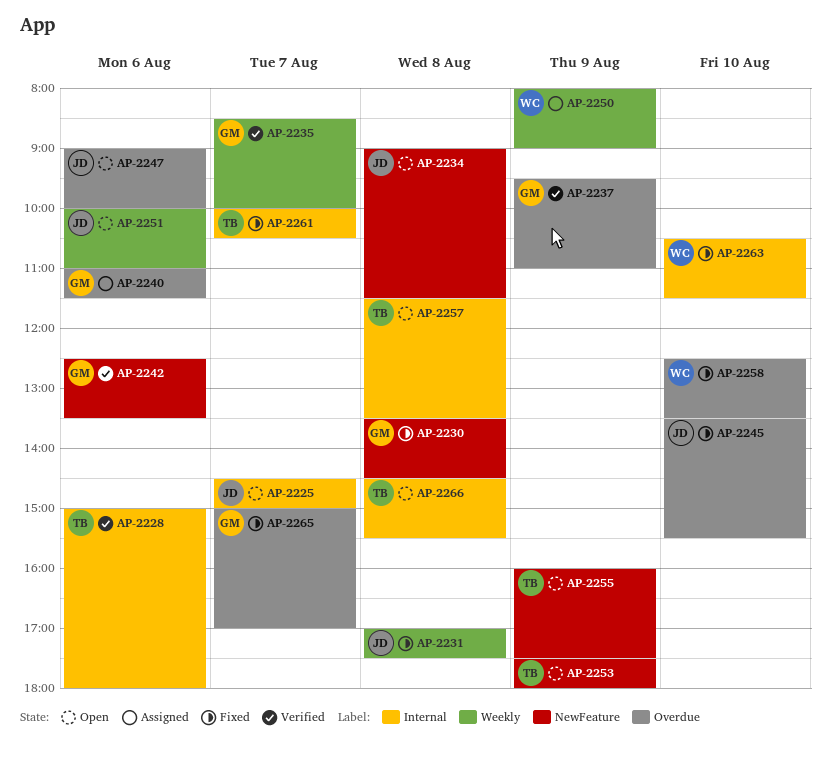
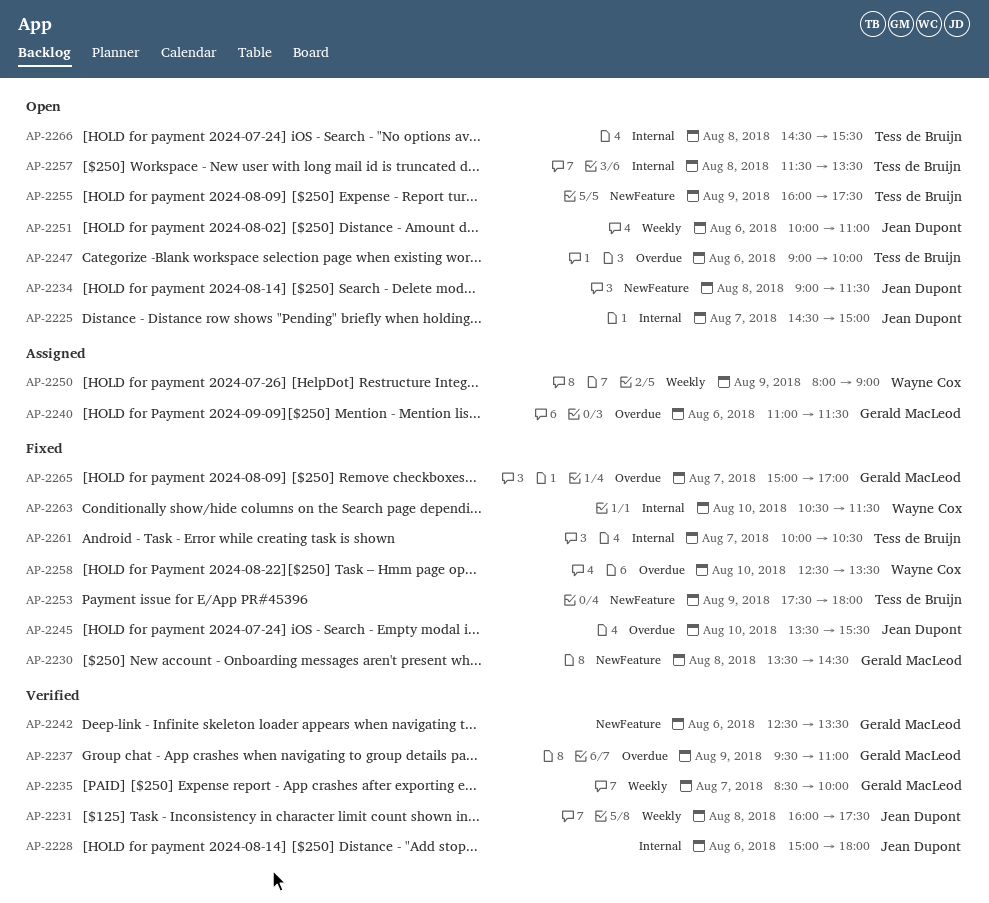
AP-2228, owner: Tess de Bruijn -> Jean Dupont
AP-2231, status: Fixed -> Verified
AP-2231, begins: 17:00 -> 16:00
AP-2247, owner: Jean Dupont -> Tess de Bruijn
AP-2253, status: Open -> Fixed

